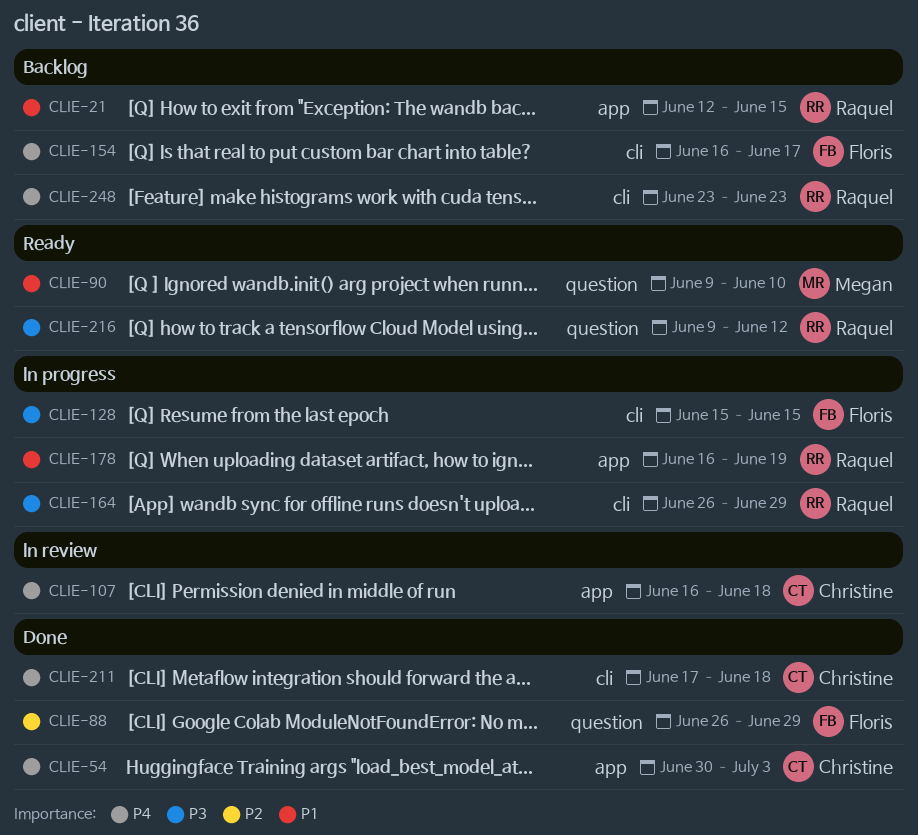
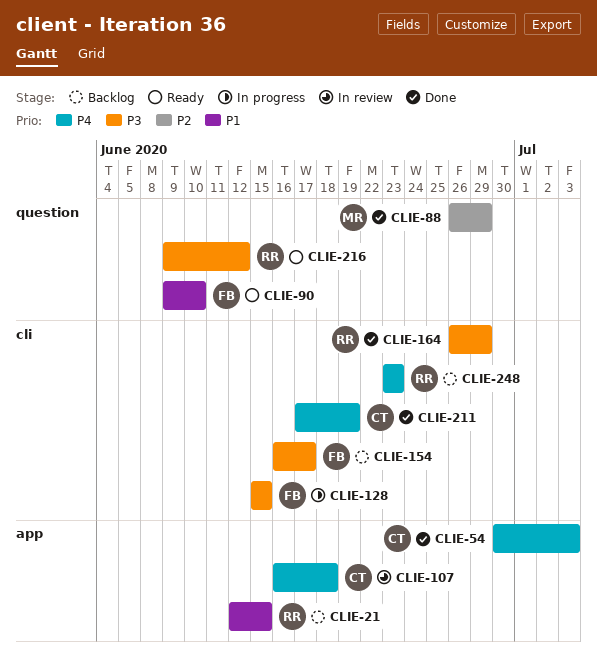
CLIE-88, owner: Floris -> Megan
CLIE-90, owner: Megan -> Floris
CLIE-154, priority: P4 -> P3
CLIE-164, status: In progress -> Done
CLIE-178: present -> none
CLIE-211, due: Jun 18 -> Jun 19

